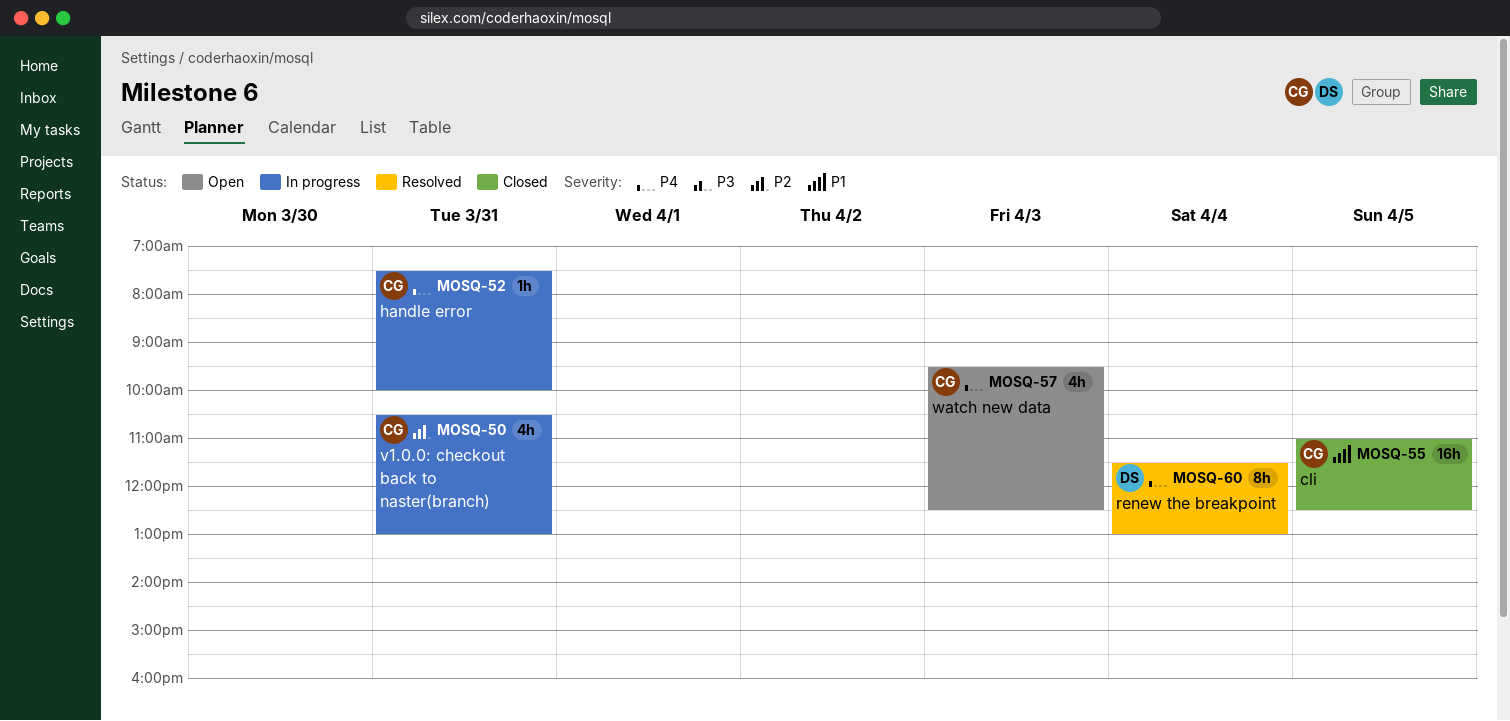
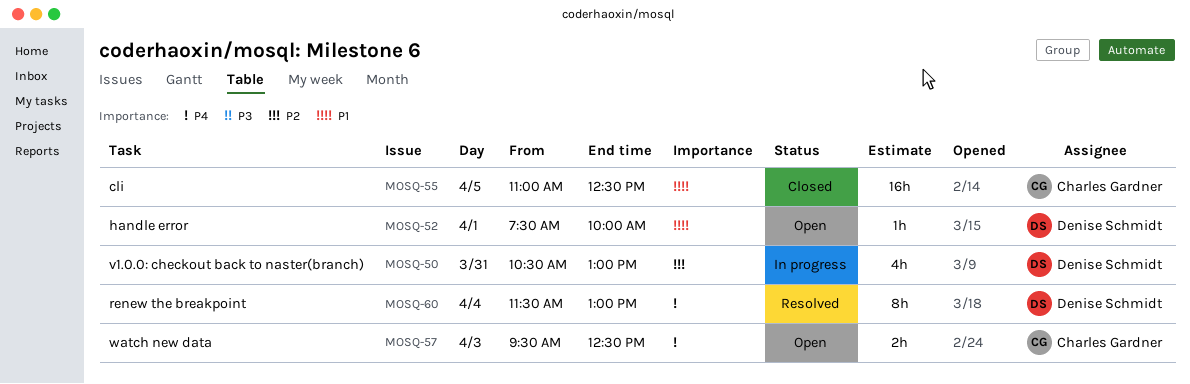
MOSQ-50, owner: Charles Gardner -> Denise Schmidt
MOSQ-52, status: In progress -> Open
MOSQ-52, owner: Charles Gardner -> Denise Schmidt
MOSQ-52, priority: P4 -> P1
MOSQ-52, day: Mar 31 -> Apr 1
MOSQ-57, estimate: 4h -> 2h

